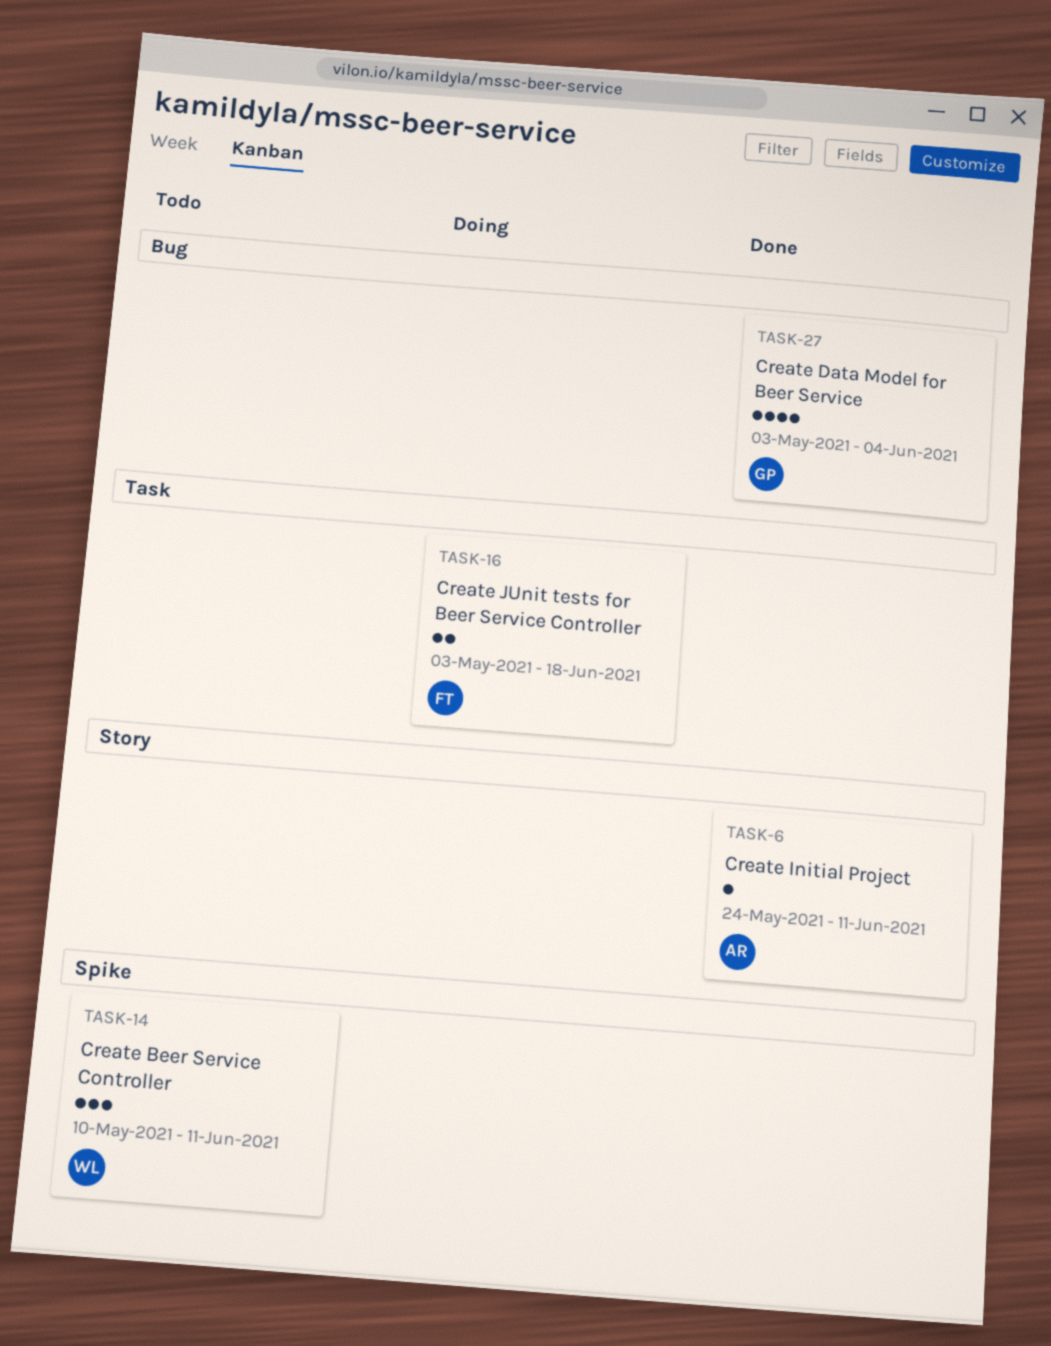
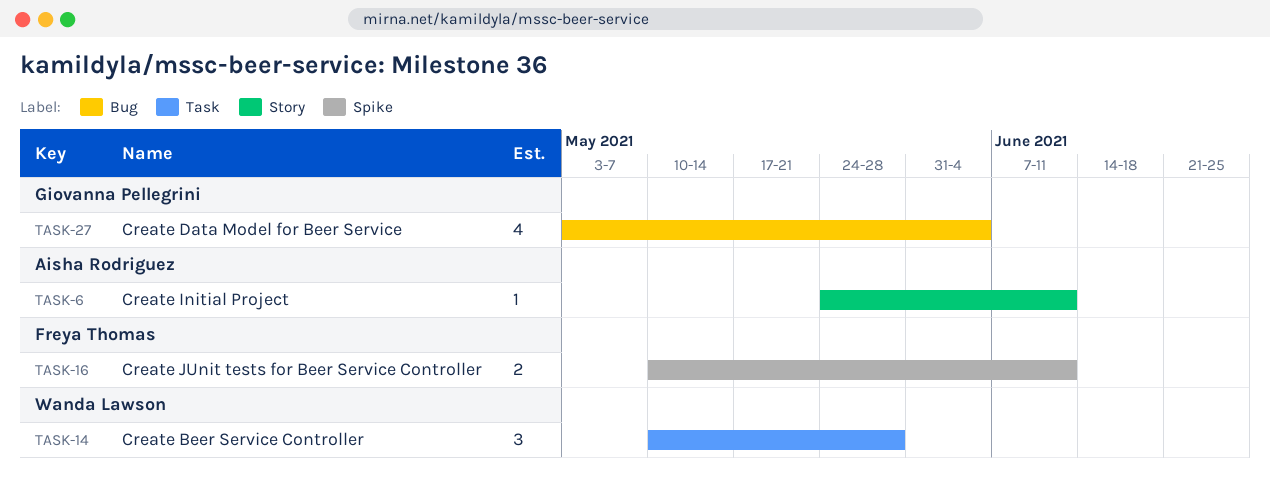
TASK-14, label: Spike -> Task
TASK-14, due: Jun 11 -> May 28
TASK-16, label: Task -> Spike
TASK-16, start: May 3 -> May 10
TASK-16, due: Jun 18 -> Jun 11

